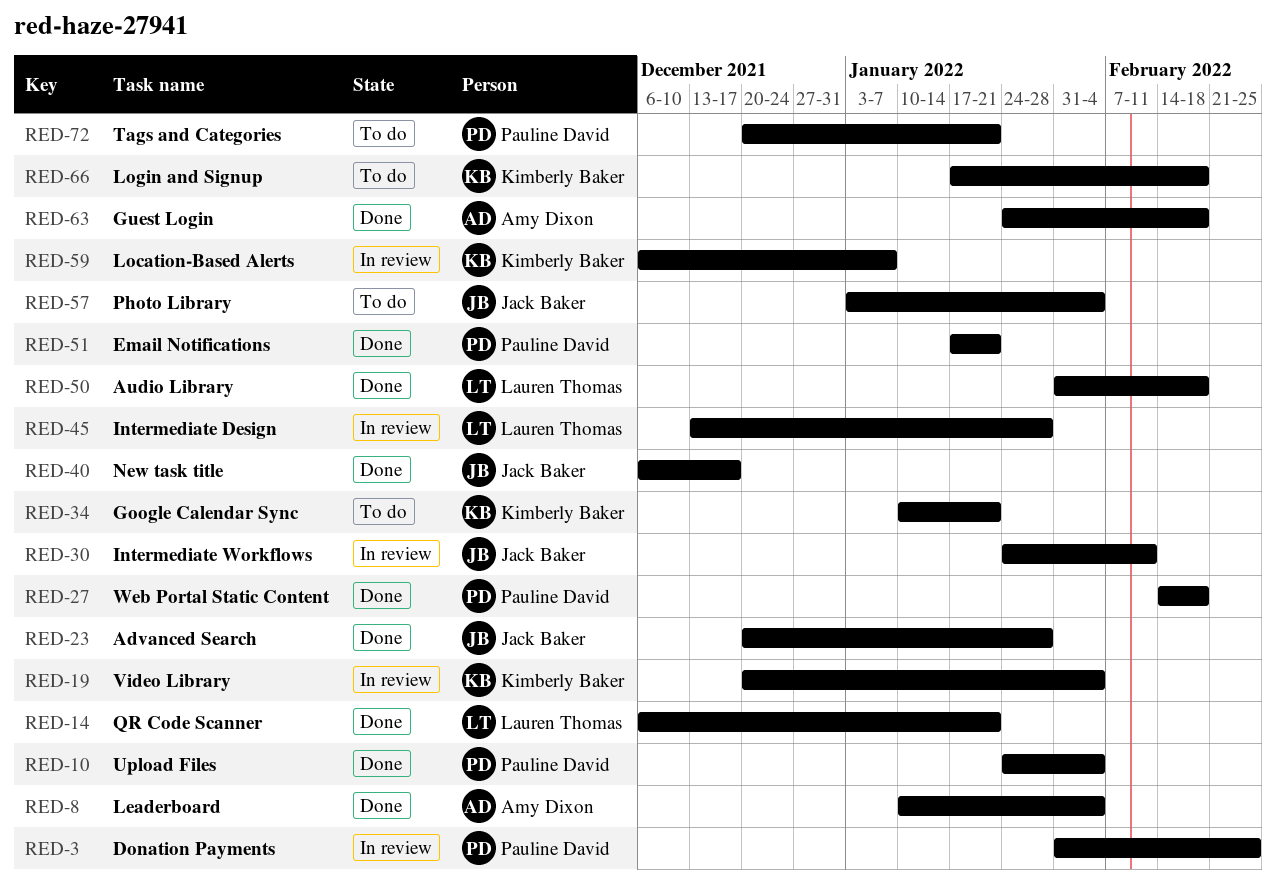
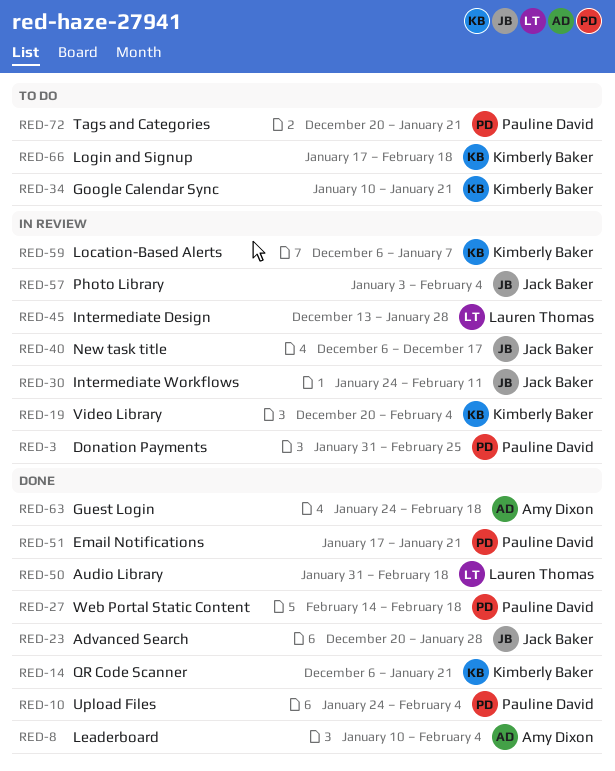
RED-14, owner: Lauren Thomas -> Kimberly Baker
RED-40, status: Done -> In review
RED-57, status: To do -> In review

